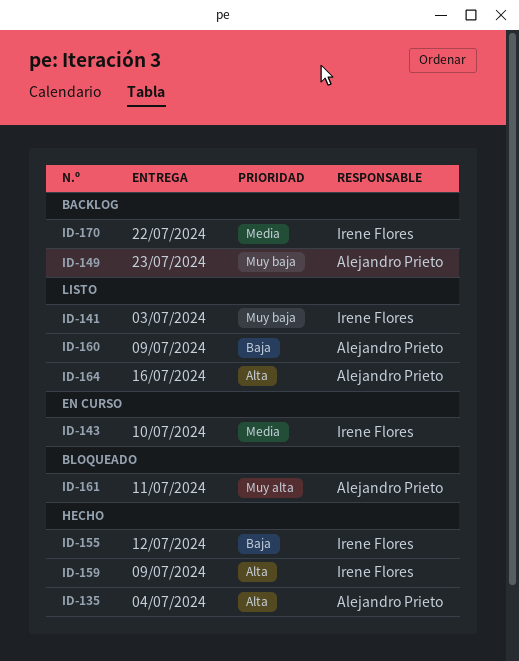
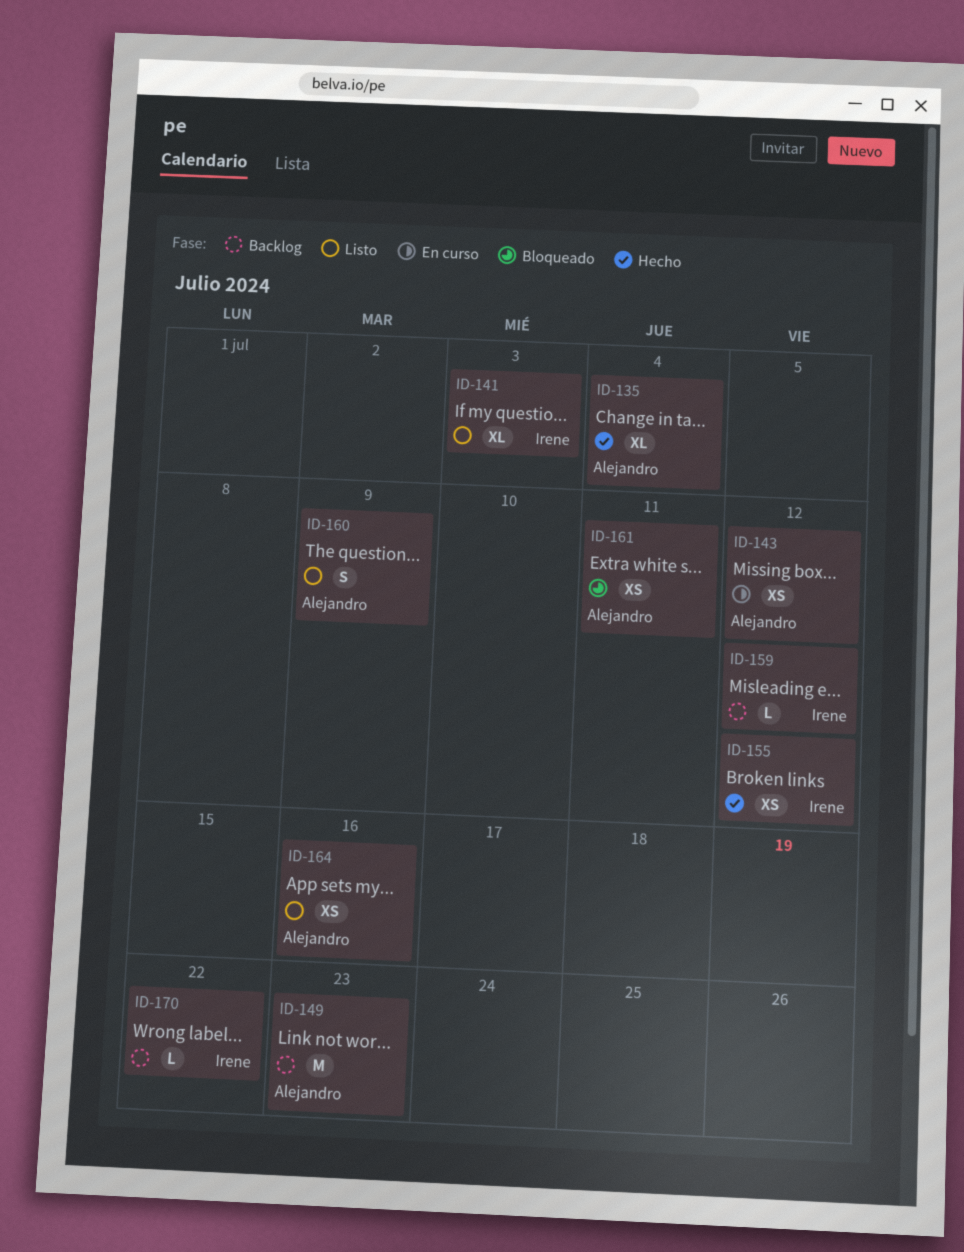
ID-143, owner: Irene Flores -> Alejandro Prieto
ID-143, due: Jul 10 -> Jul 12
ID-159, status: Hecho -> Backlog
ID-159, due: Jul 9 -> Jul 12

